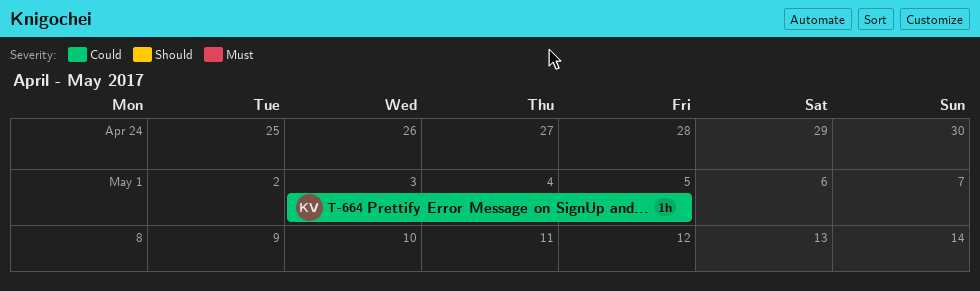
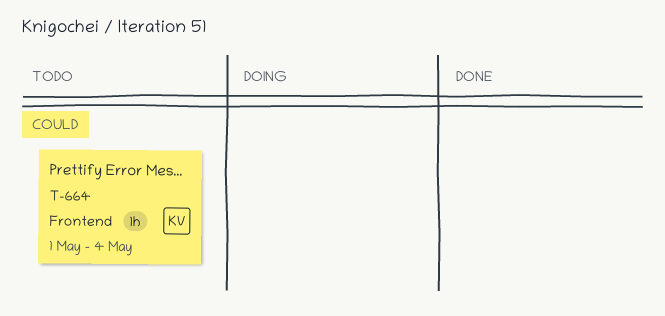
T-664, start: May 3 -> May 1
T-664, due: May 5 -> May 4

